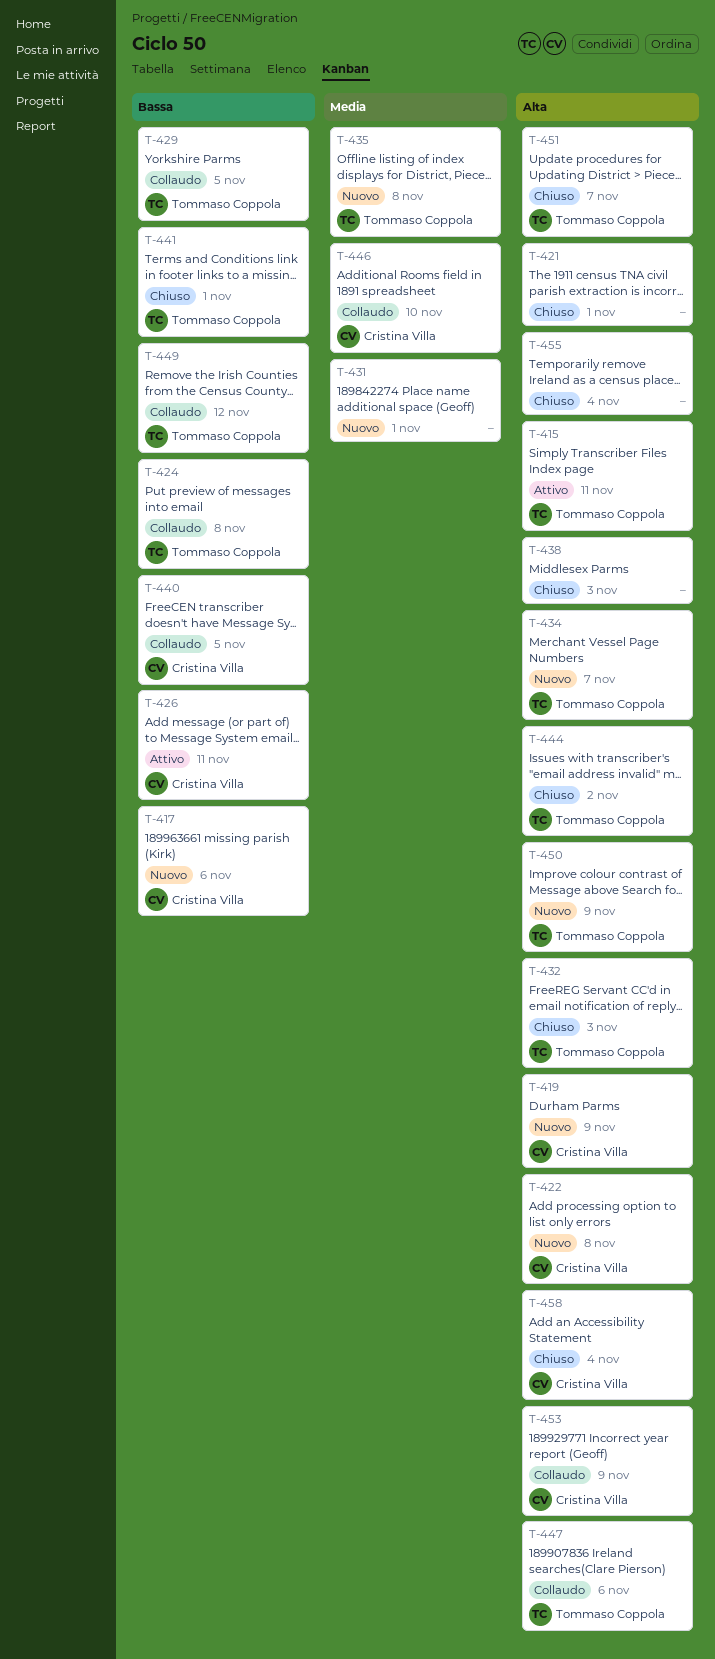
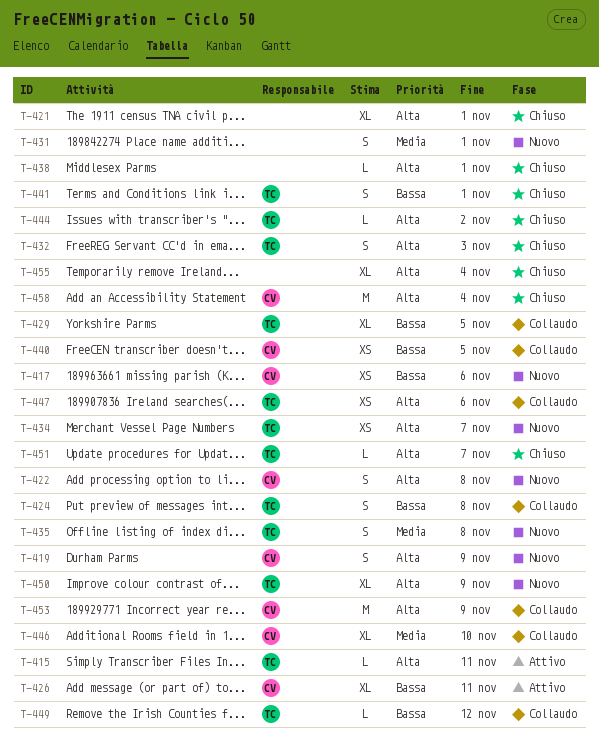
T-438, due: Nov 3 -> Nov 1

